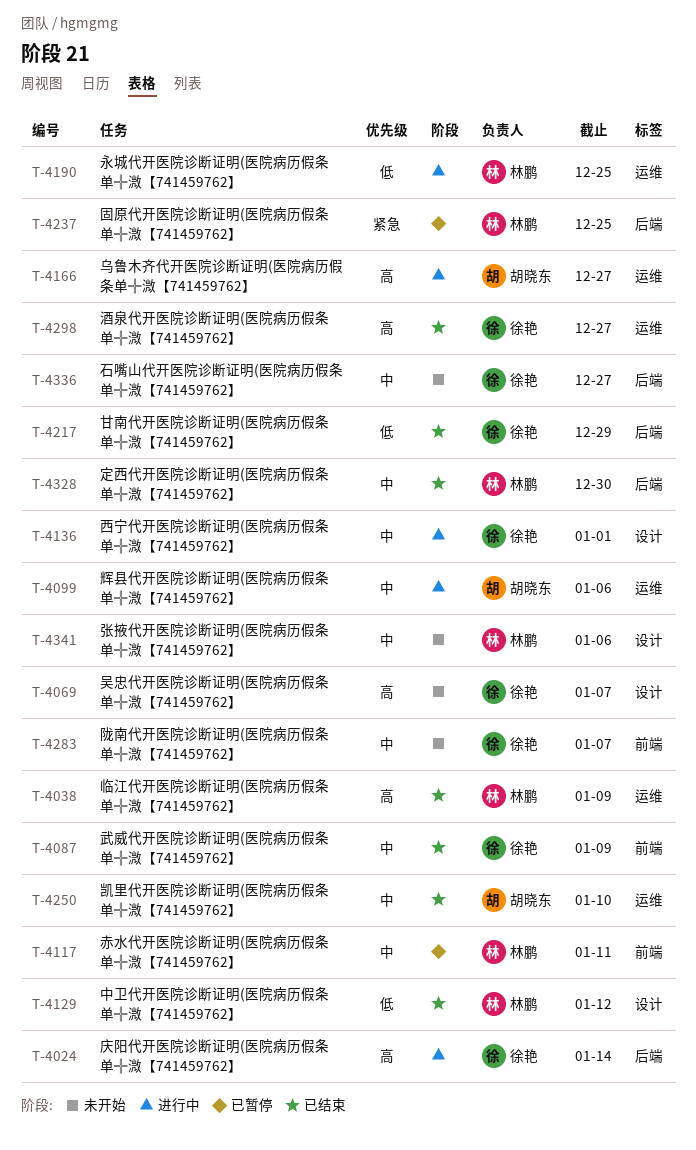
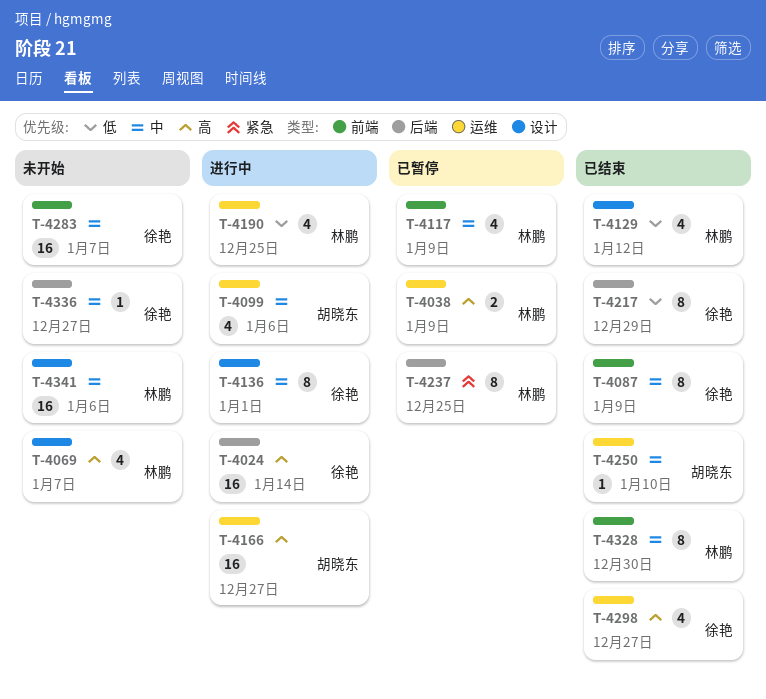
T-4038, status: 已结束 -> 已暂停
T-4069, owner: 徐艳 -> 林鹏
T-4117, due: Jan 11 -> Jan 9
T-4328, label: 后端 -> 前端

